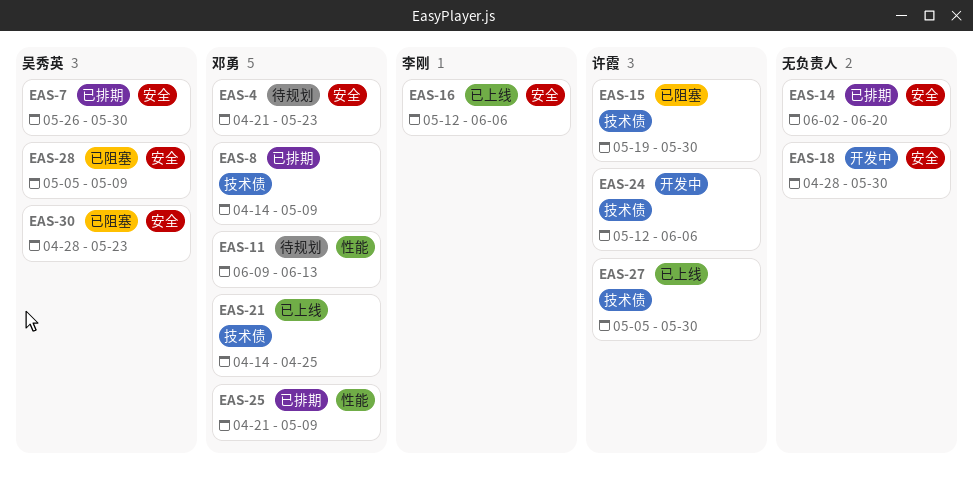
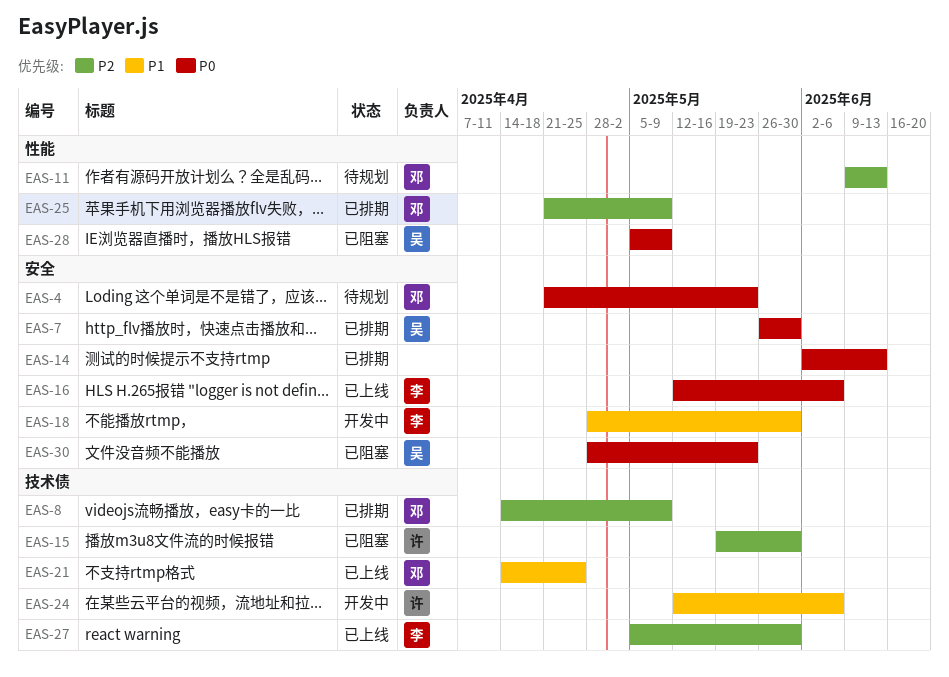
EAS-14, due: Jun 20 -> Jun 13
EAS-18, owner: none -> 李刚
EAS-27, owner: 许霞 -> 李刚
EAS-28, label: 安全 -> 性能

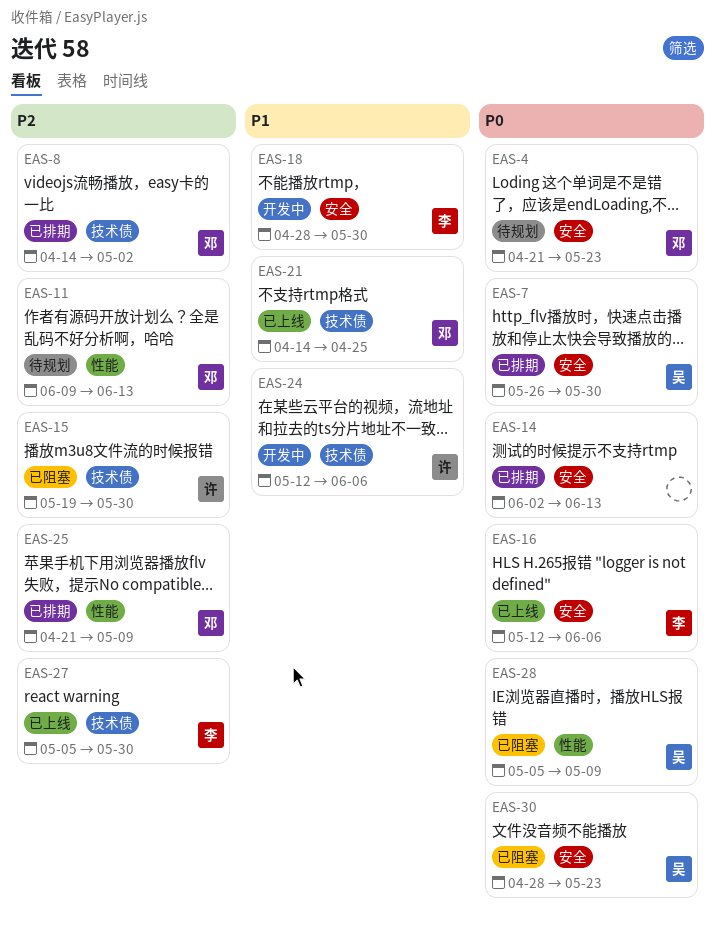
EAS-8, due: May 9 -> May 2

